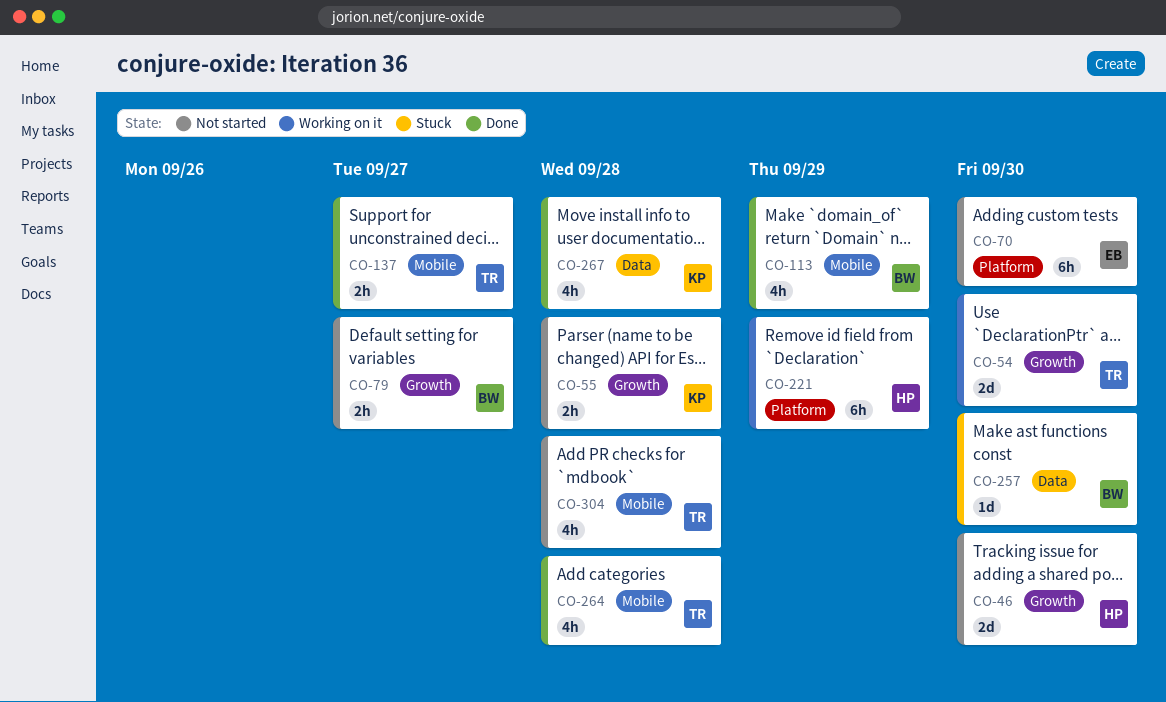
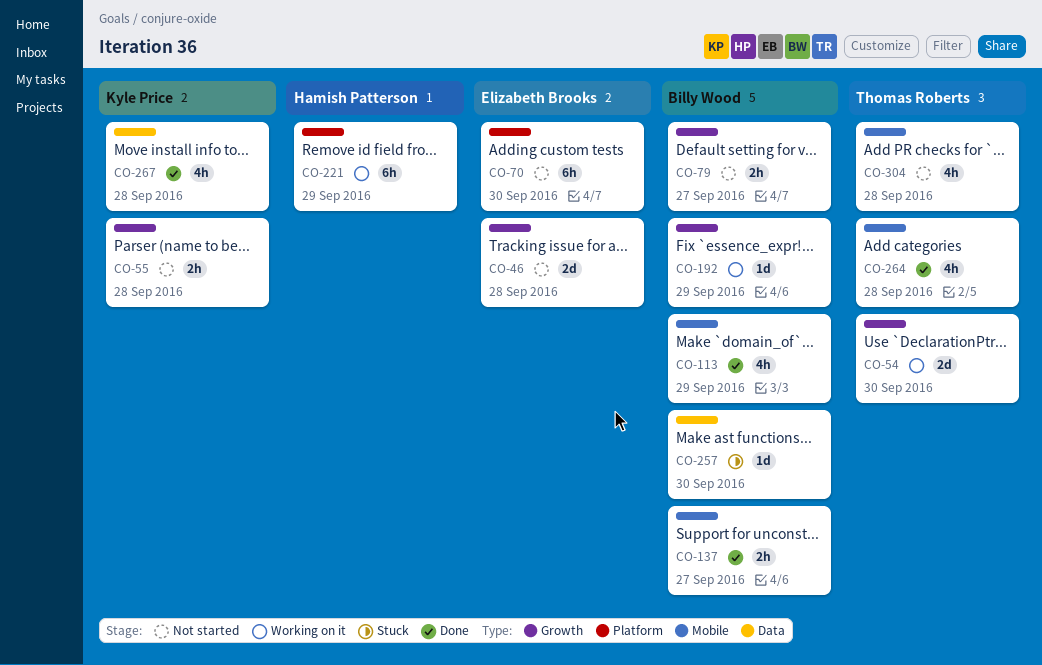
CO-46, owner: Hamish Patterson -> Elizabeth Brooks
CO-46, due: Sep 30 -> Sep 28
CO-137, owner: Thomas Roberts -> Billy Wood
CO-192: none -> present

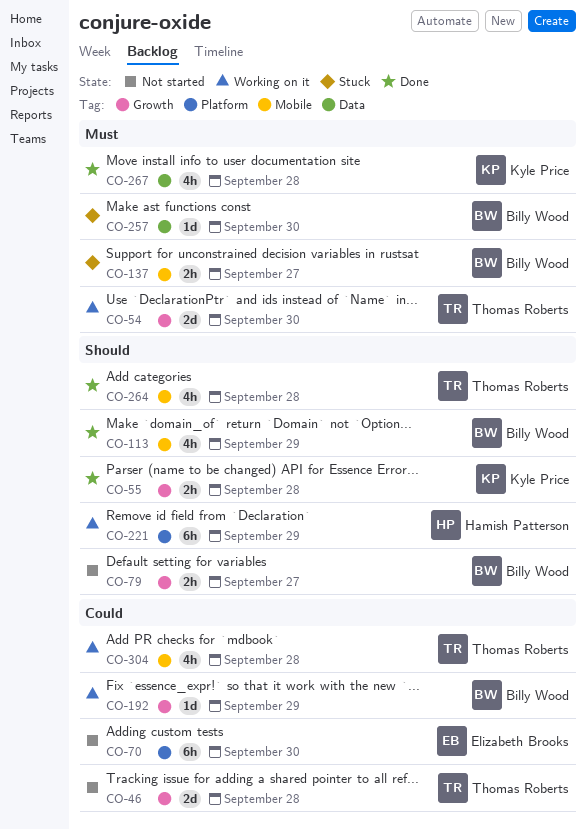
CO-46, owner: Elizabeth Brooks -> Thomas Roberts
CO-55, status: Not started -> Done
CO-137, status: Done -> Stuck
CO-304, status: Not started -> Working on it

